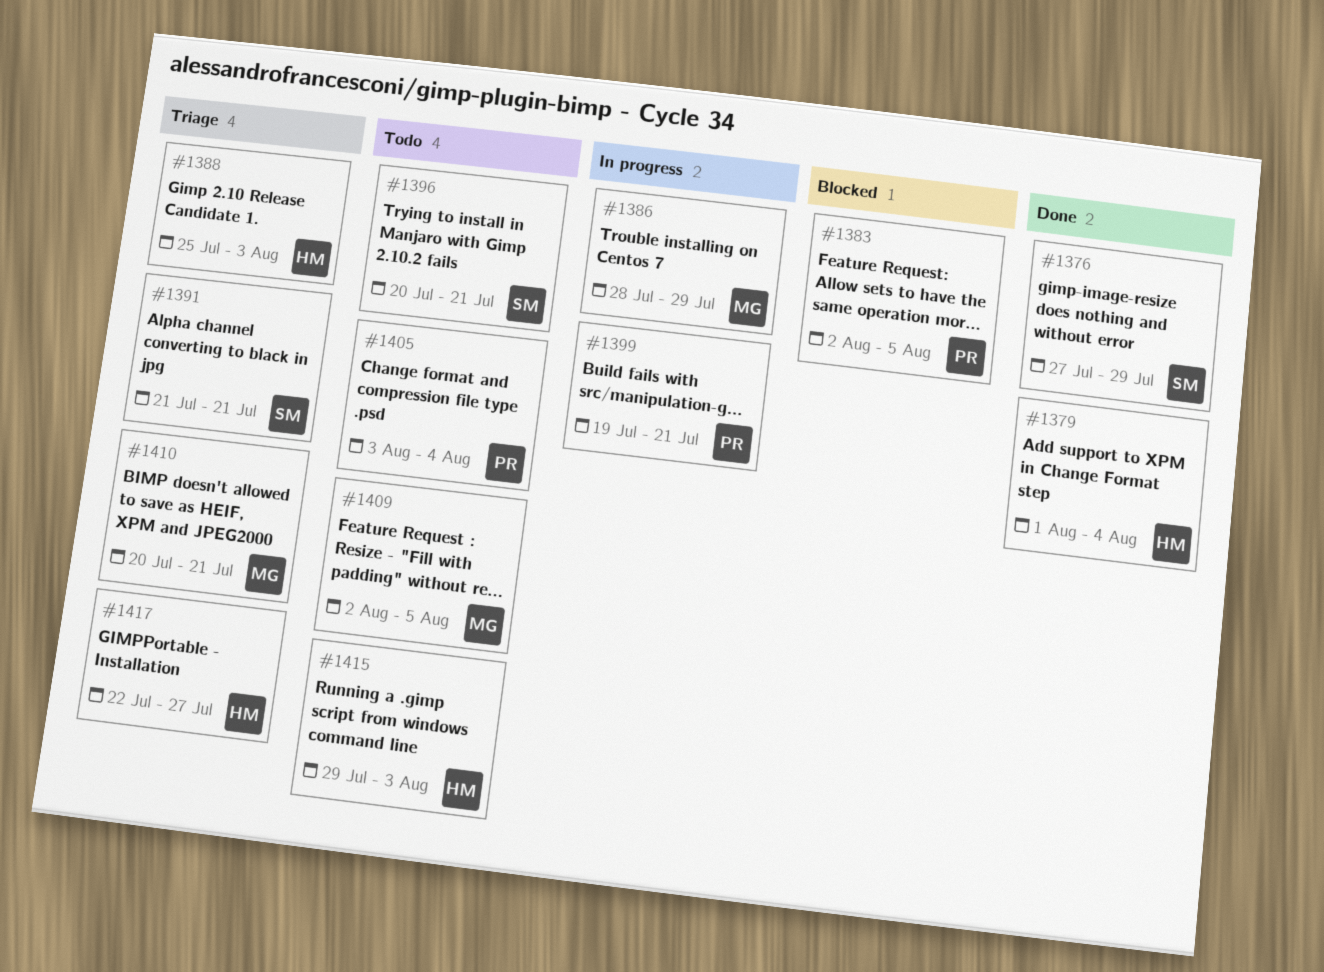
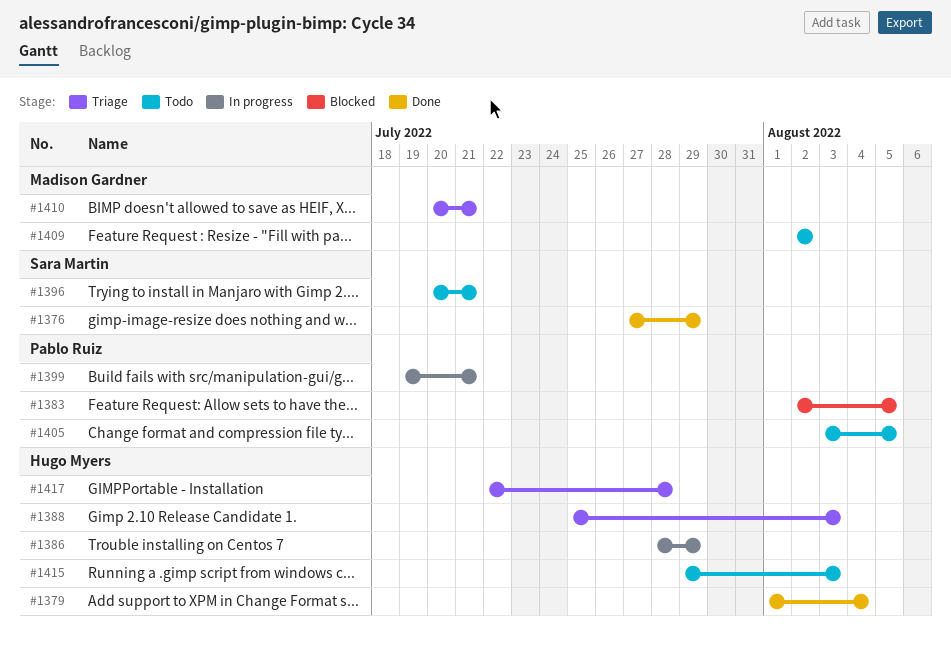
#1386, owner: Madison Gardner -> Hugo Myers
#1391: present -> none
#1405, due: Aug 4 -> Aug 5
#1409, due: Aug 5 -> Aug 2
#1417, due: Jul 27 -> Jul 28

